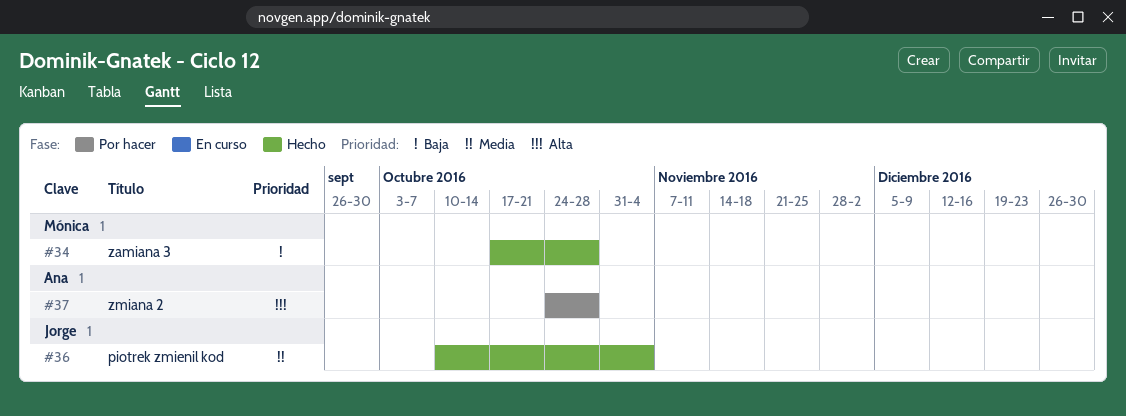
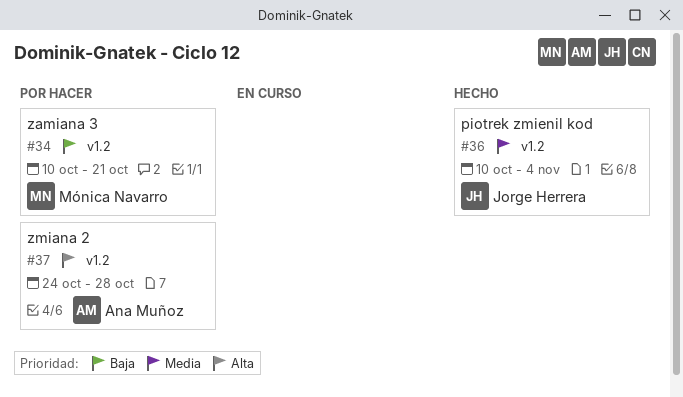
#34, status: Hecho -> Por hacer
#34, start: Oct 17 -> Oct 10
#34, due: Oct 28 -> Oct 21

